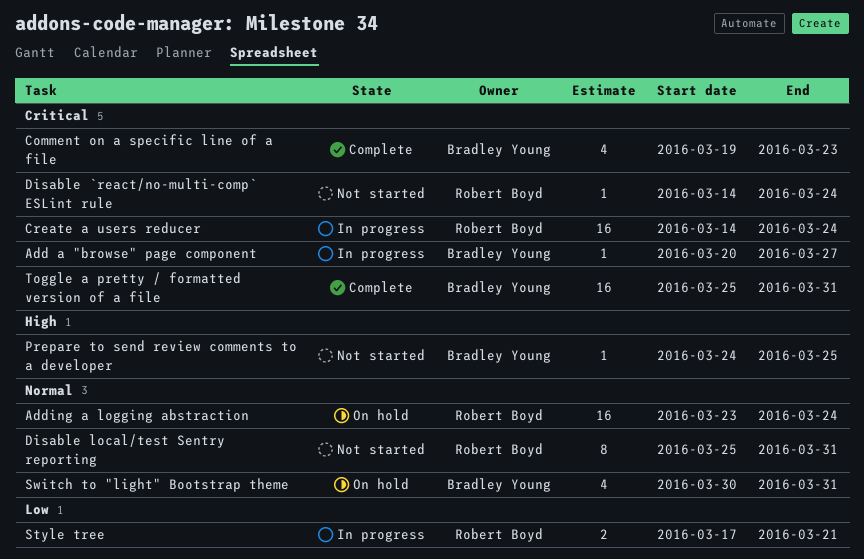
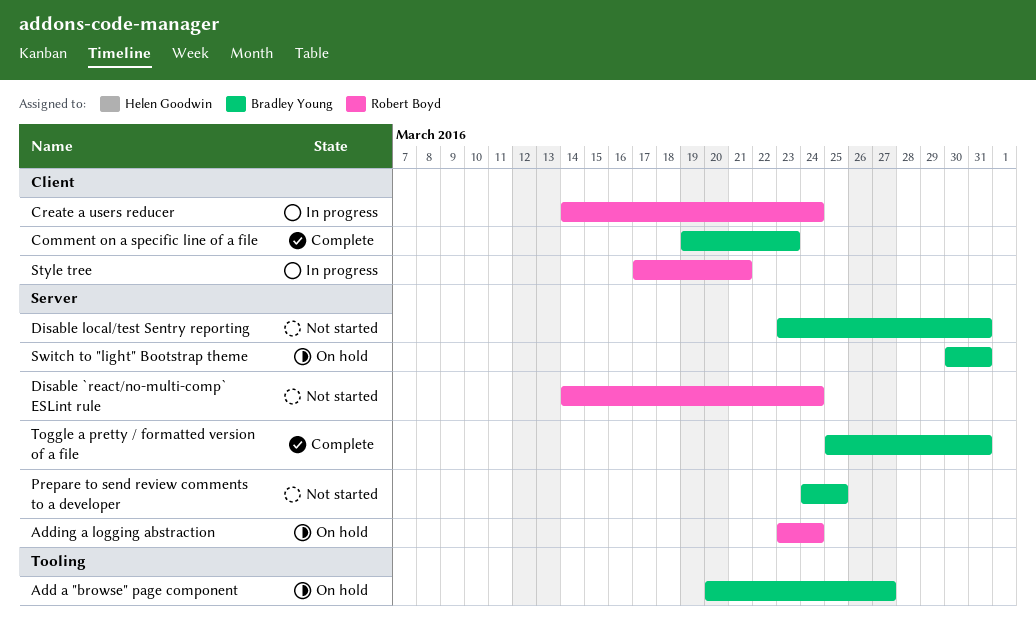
Add a "browse" page component, status: In progress -> On hold
Disable local/test Sentry reporting, owner: Robert Boyd -> Bradley Young
Disable local/test Sentry reporting, start: Mar 25 -> Mar 23

